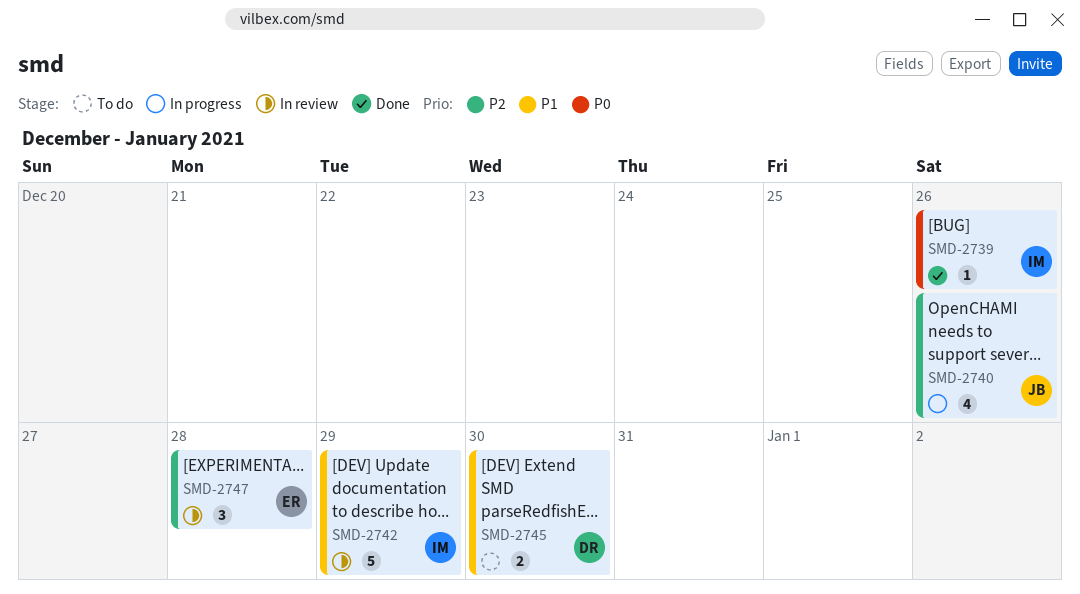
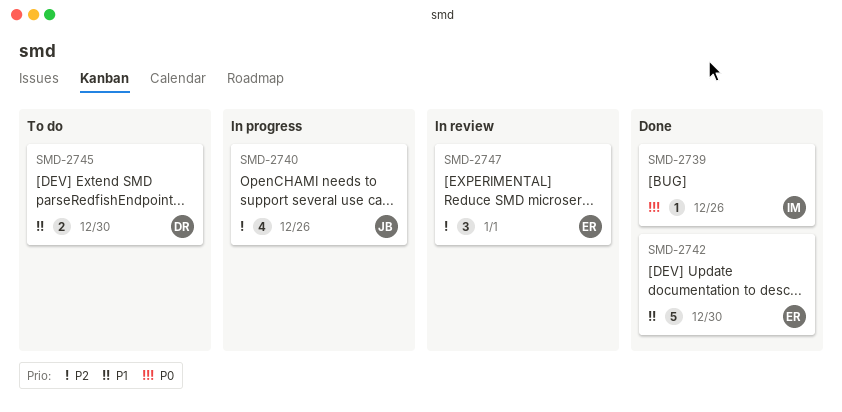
SMD-2742, status: In review -> Done
SMD-2742, owner: IM -> ER
SMD-2742, due: Dec 29 -> Dec 30
SMD-2747, due: Dec 28 -> Jan 1

